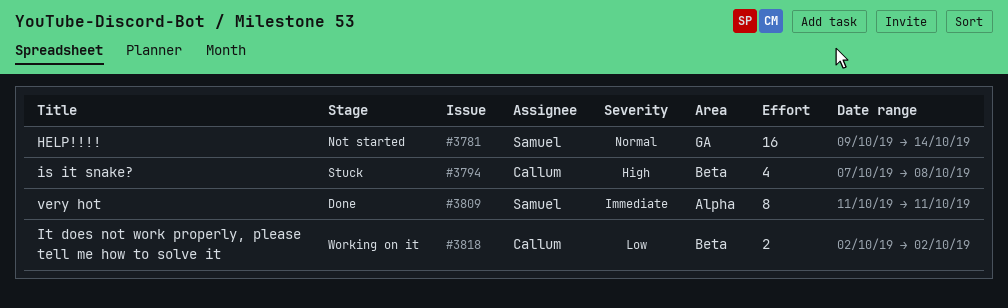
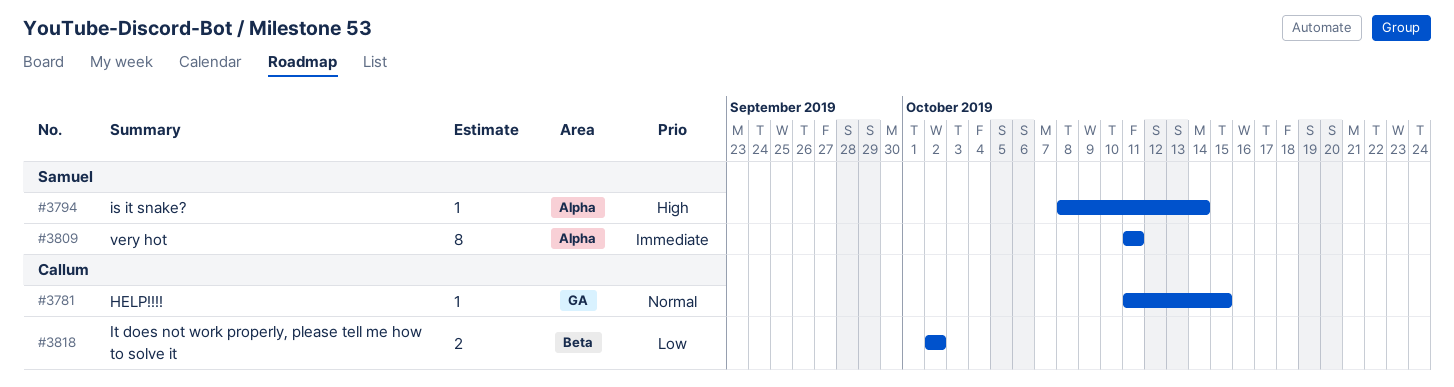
#3781, owner: Samuel -> Callum
#3781, estimate: 16 -> 1
#3781, start: Oct 9 -> Oct 11
#3781, due: Oct 14 -> Oct 15
#3794, owner: Callum -> Samuel
#3794, label: Beta -> Alpha
#3794, estimate: 4 -> 1
#3794, start: Oct 7 -> Oct 8
#3794, due: Oct 8 -> Oct 14

